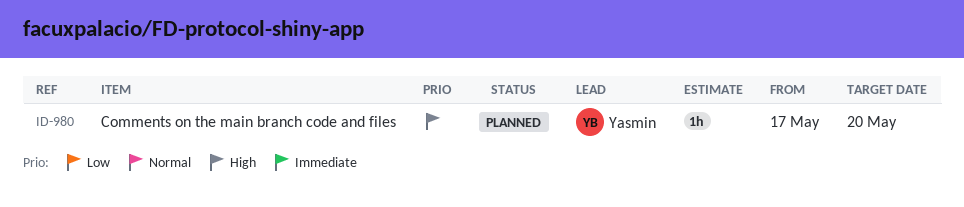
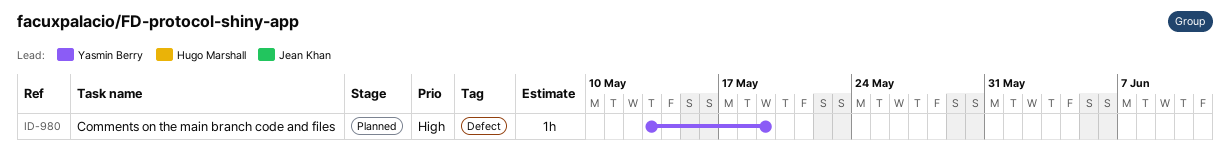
ID-980, start: May 17 -> May 13
ID-980, due: May 20 -> May 19

